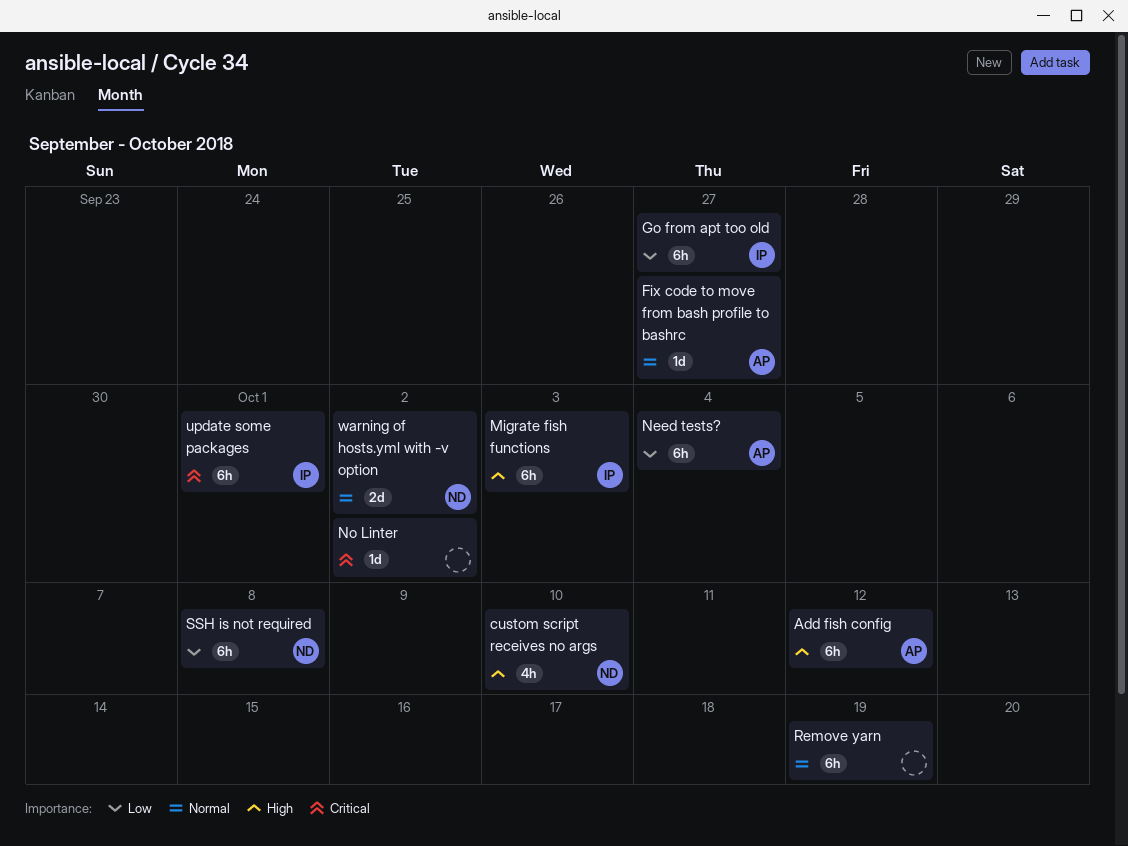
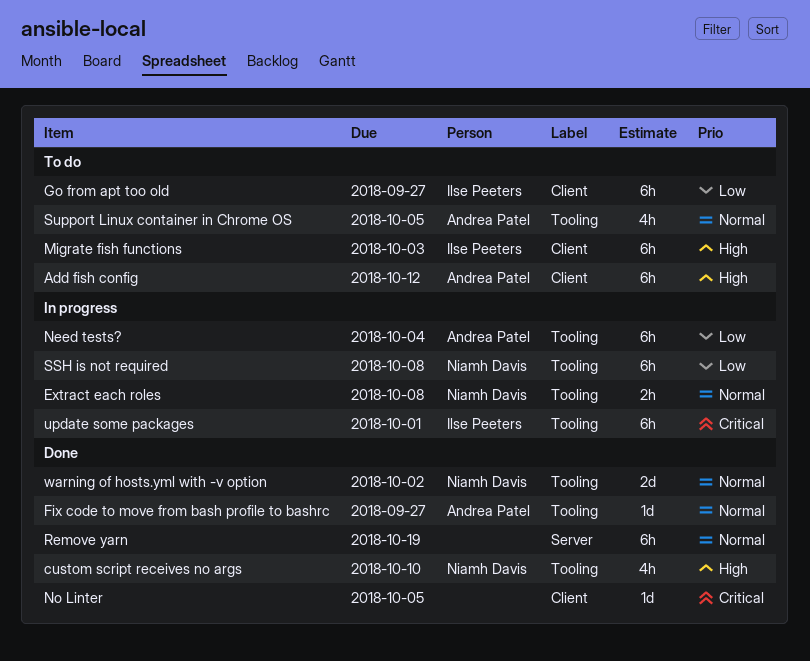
Extract each roles: none -> present
No Linter, due: Oct 2 -> Oct 5
Support Linux container in Chrome OS: none -> present

